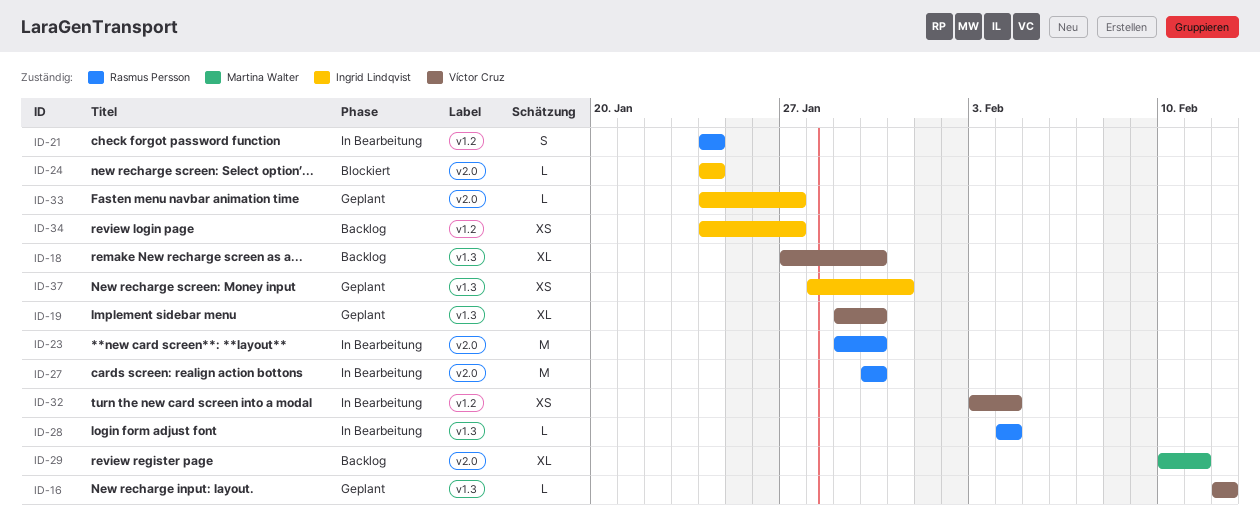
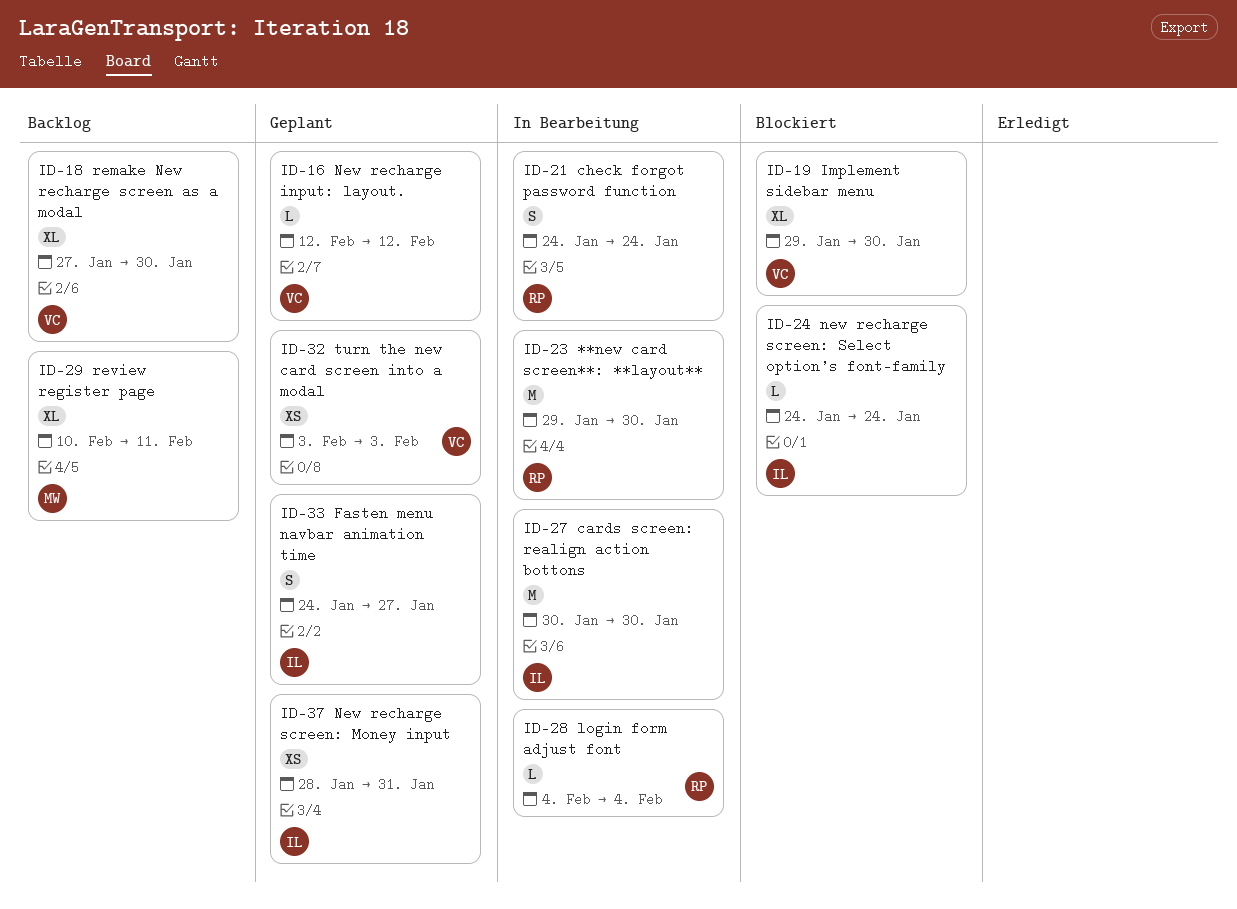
ID-19, status: Geplant -> Blockiert
ID-27, owner: Rasmus Persson -> Ingrid Lindqvist
ID-32, status: In Bearbeitung -> Geplant
ID-32, due: Feb 4 -> Feb 3
ID-33, estimate: L -> S
ID-34: present -> none

